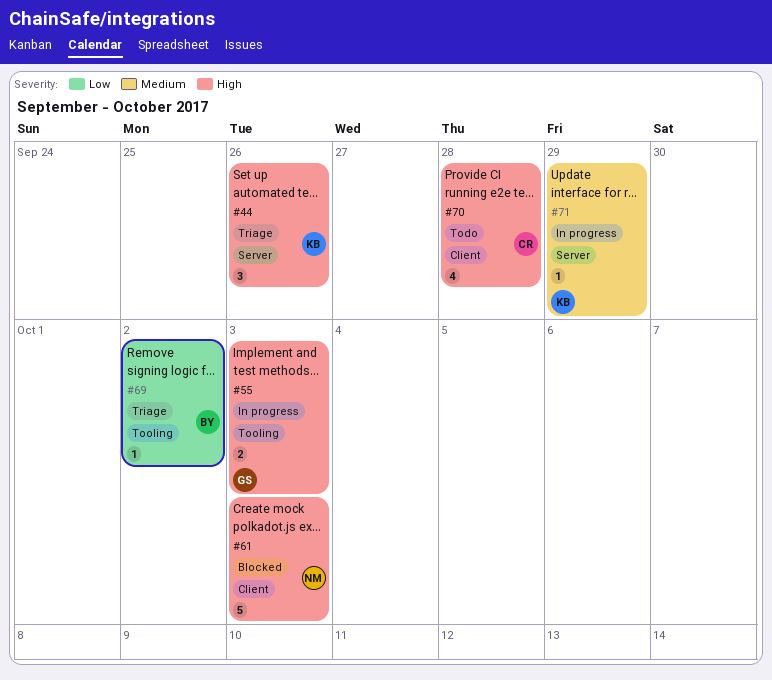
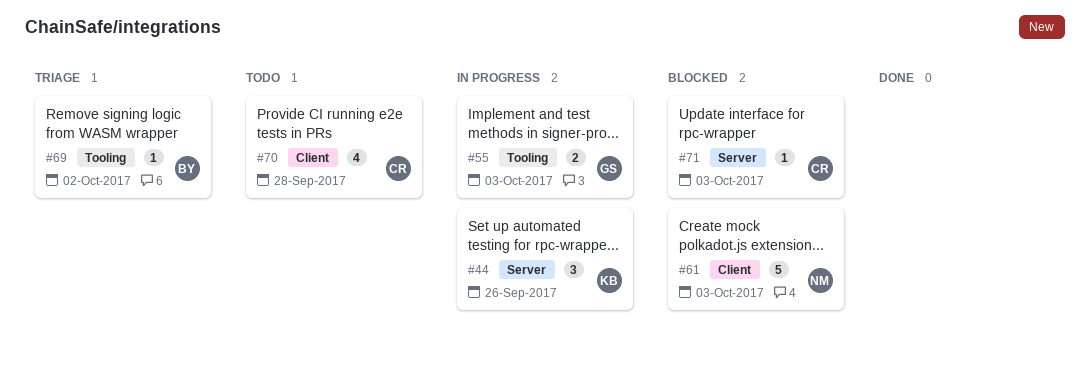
#44, status: Triage -> In progress
#71, status: In progress -> Blocked
#71, owner: KB -> CR
#71, due: Sep 29 -> Oct 3

